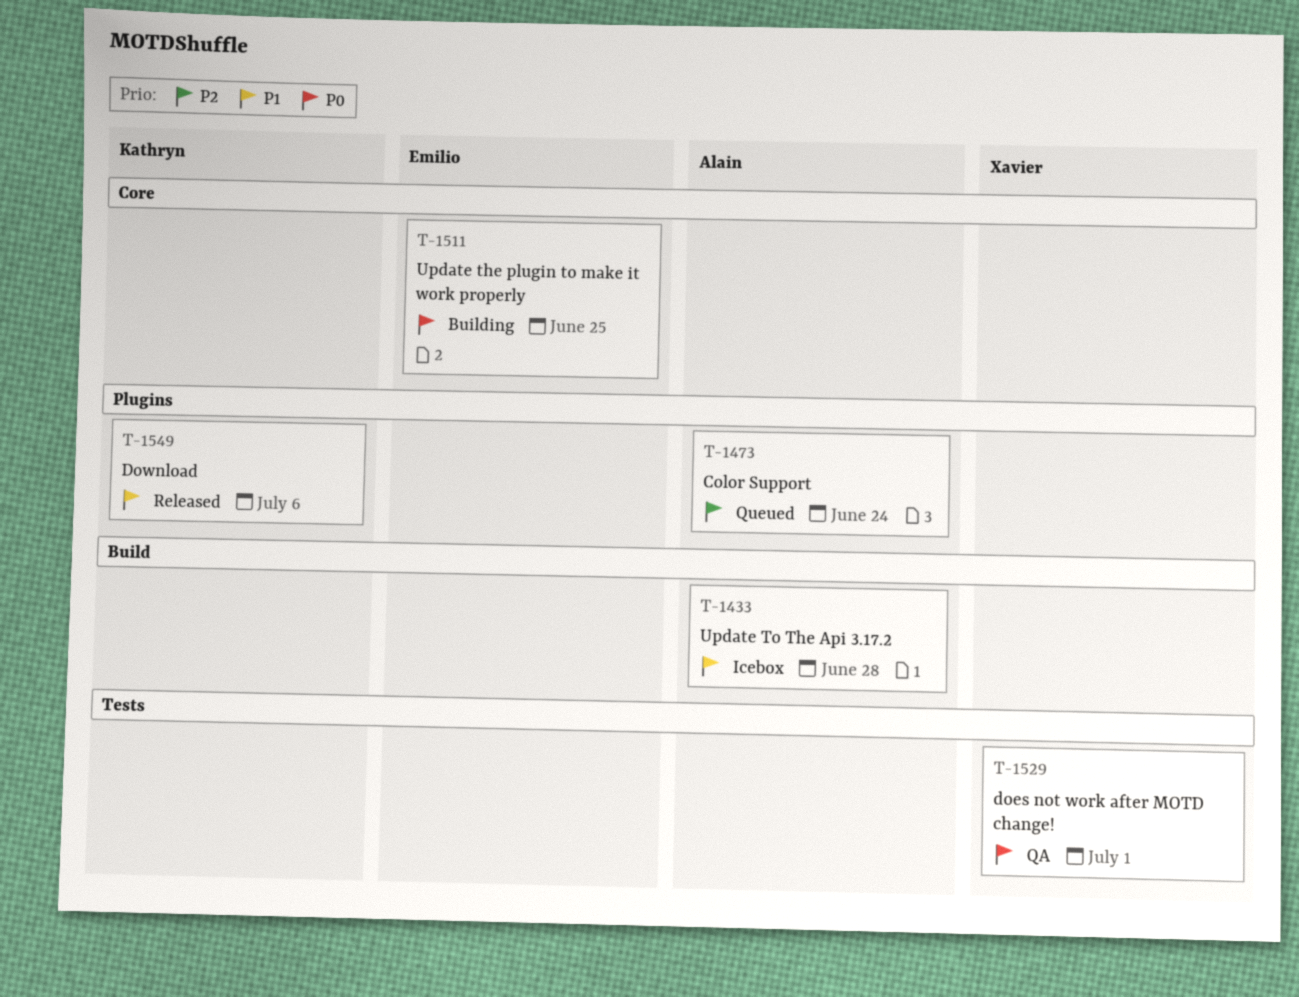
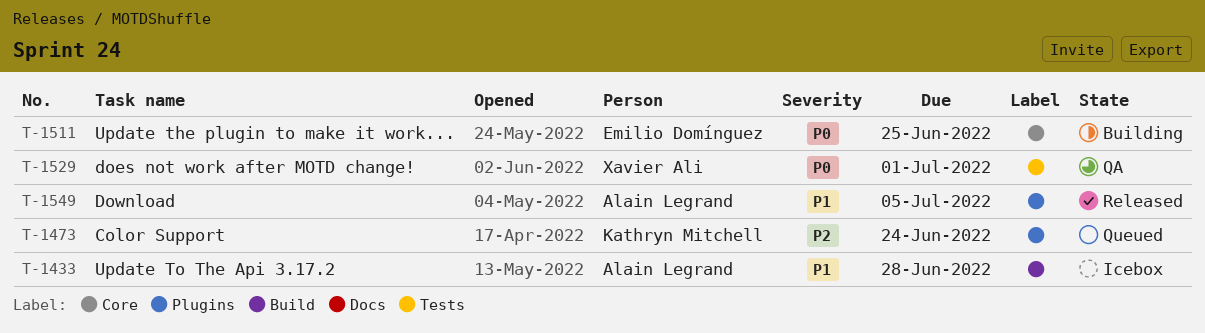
T-1473, owner: Alain Legrand -> Kathryn Mitchell
T-1549, owner: Kathryn Mitchell -> Alain Legrand
T-1549, due: Jul 6 -> Jul 5

